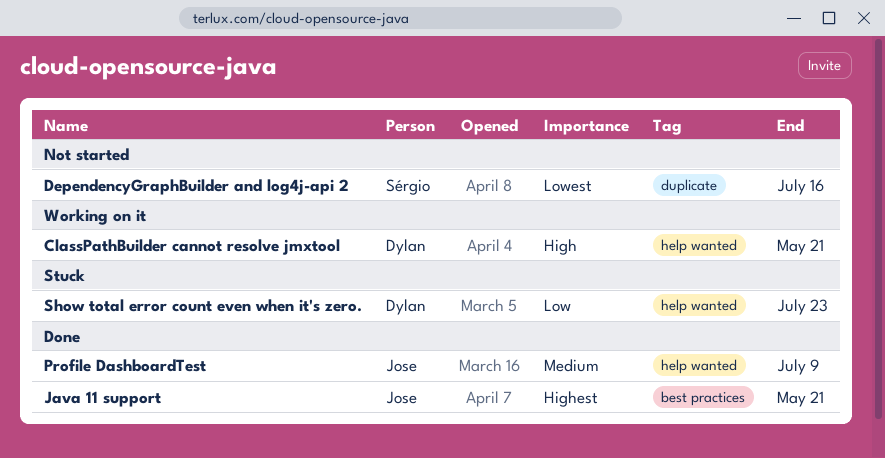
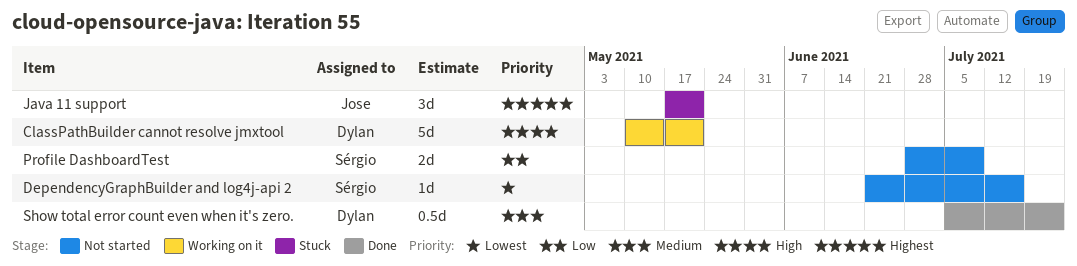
Java 11 support, status: Done -> Stuck
Profile DashboardTest, status: Done -> Not started
Profile DashboardTest, owner: Jose -> Sérgio
Profile DashboardTest, priority: Medium -> Low
Show total error count even when it's zero., status: Stuck -> Done
Show total error count even when it's zero., priority: Low -> Medium

